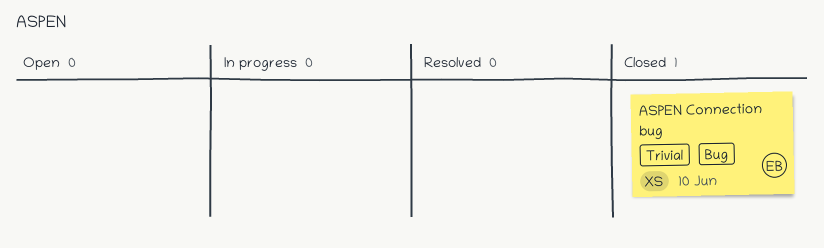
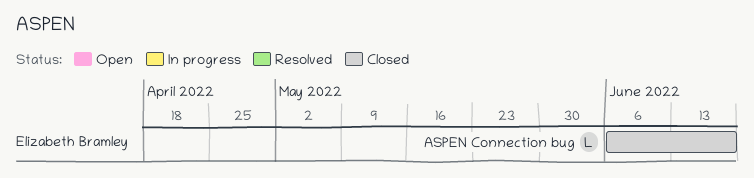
ASPEN Connection bug, estimate: XS -> L
ASPEN Connection bug, due: Jun 10 -> Jun 17

